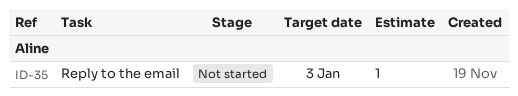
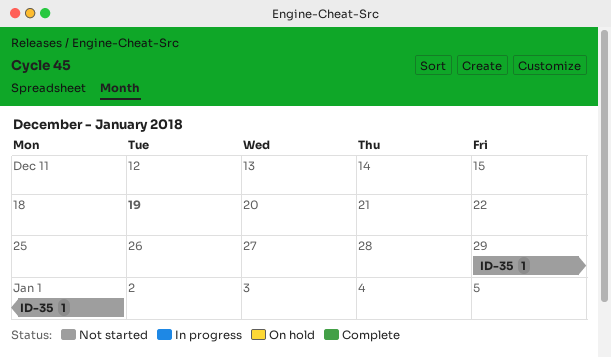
ID-35, due: Jan 3 -> Jan 1

